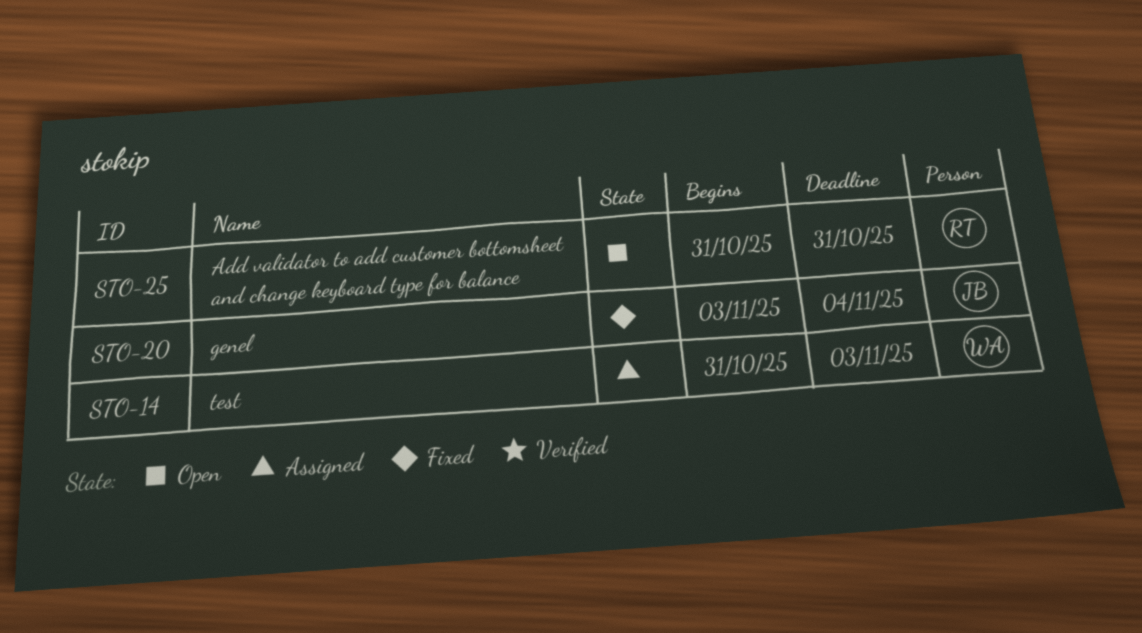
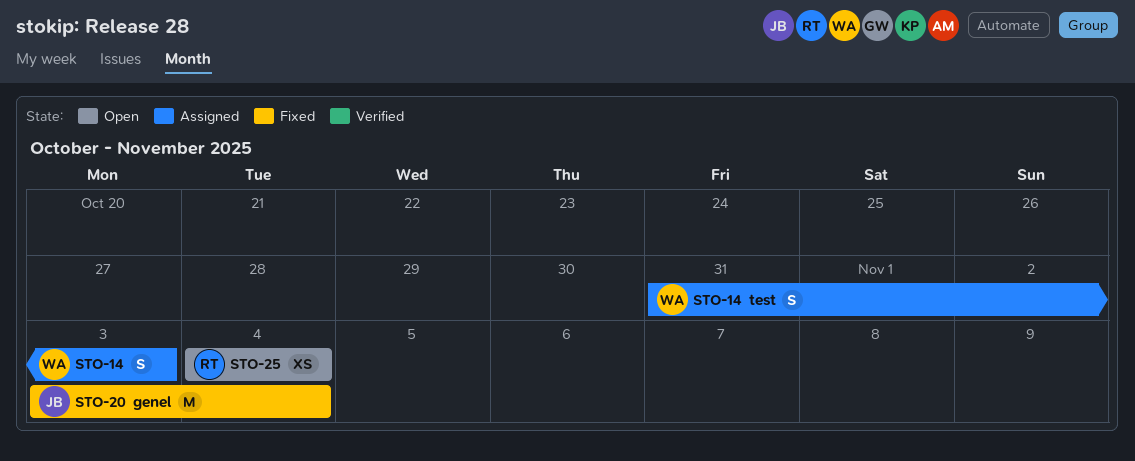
STO-25, start: Oct 31 -> Nov 4
STO-25, due: Oct 31 -> Nov 4

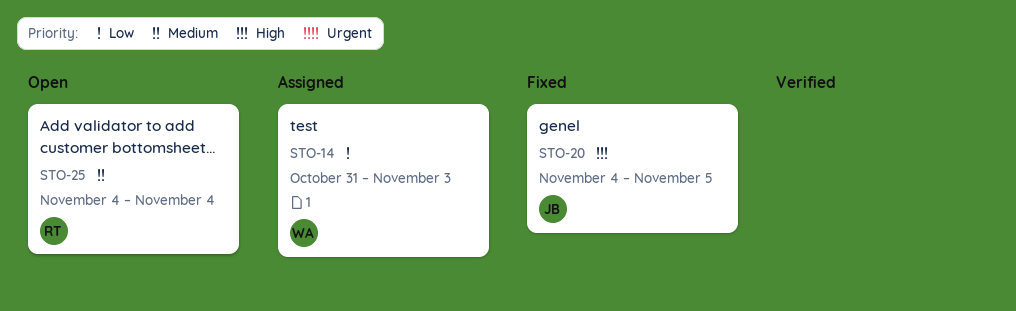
STO-20, start: Nov 3 -> Nov 4
STO-20, due: Nov 4 -> Nov 5

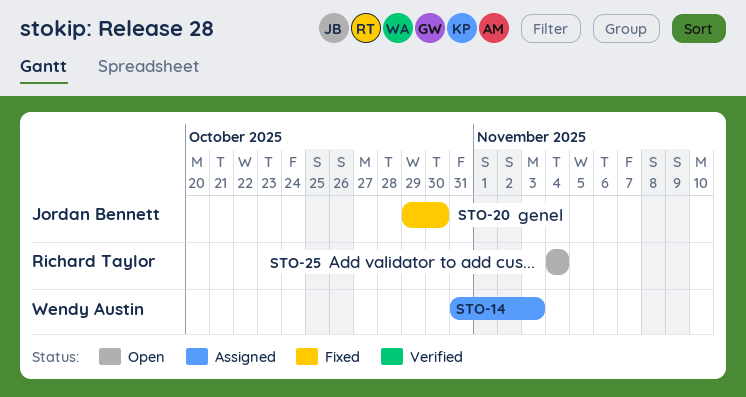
STO-20, start: Nov 4 -> Oct 29
STO-20, due: Nov 5 -> Oct 30

